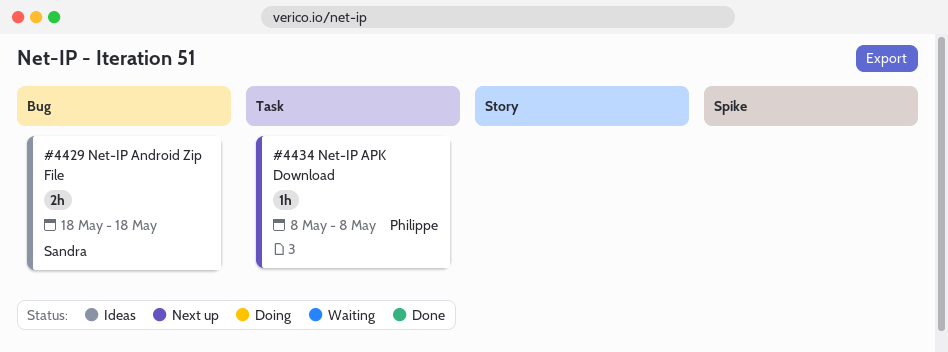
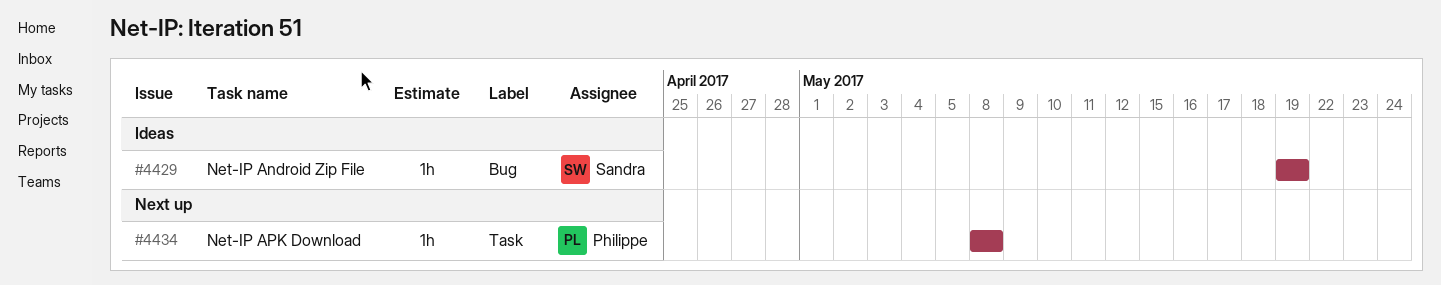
#4429, estimate: 2h -> 1h
#4429, start: May 18 -> May 19
#4429, due: May 18 -> May 19

